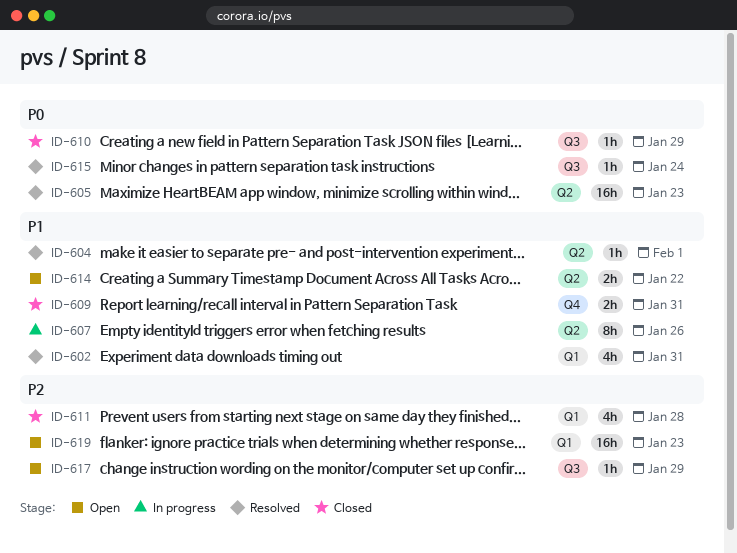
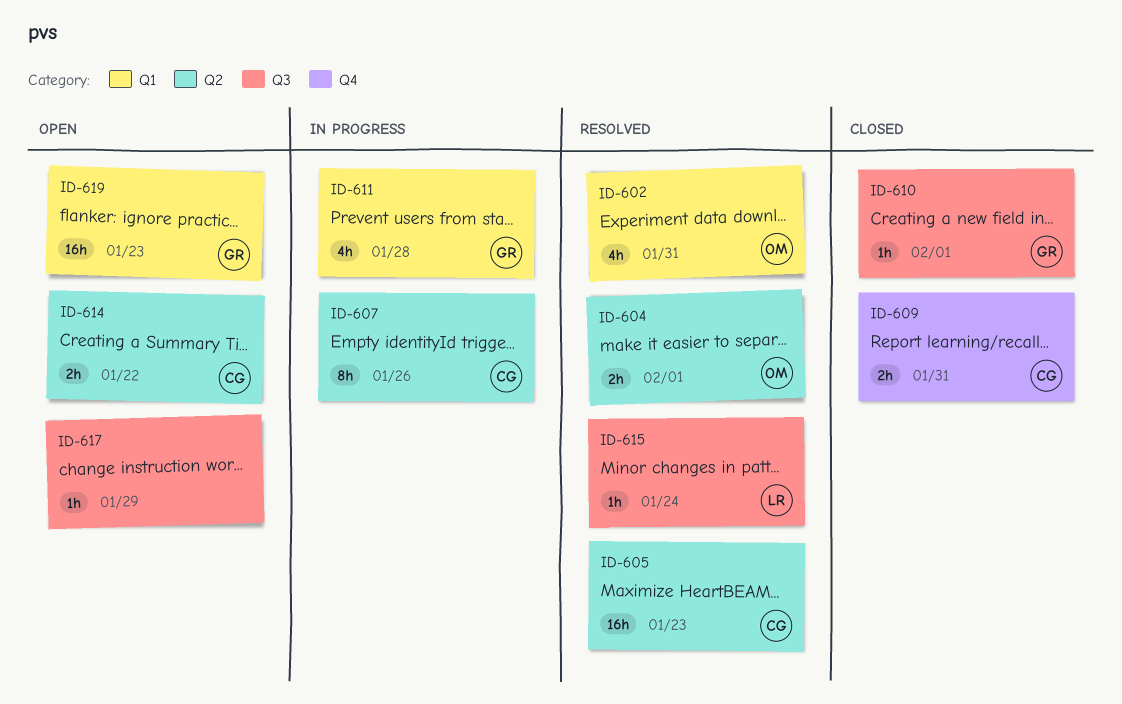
ID-604, estimate: 1h -> 2h
ID-610, due: Jan 29 -> Feb 1
ID-611, status: Closed -> In progress

